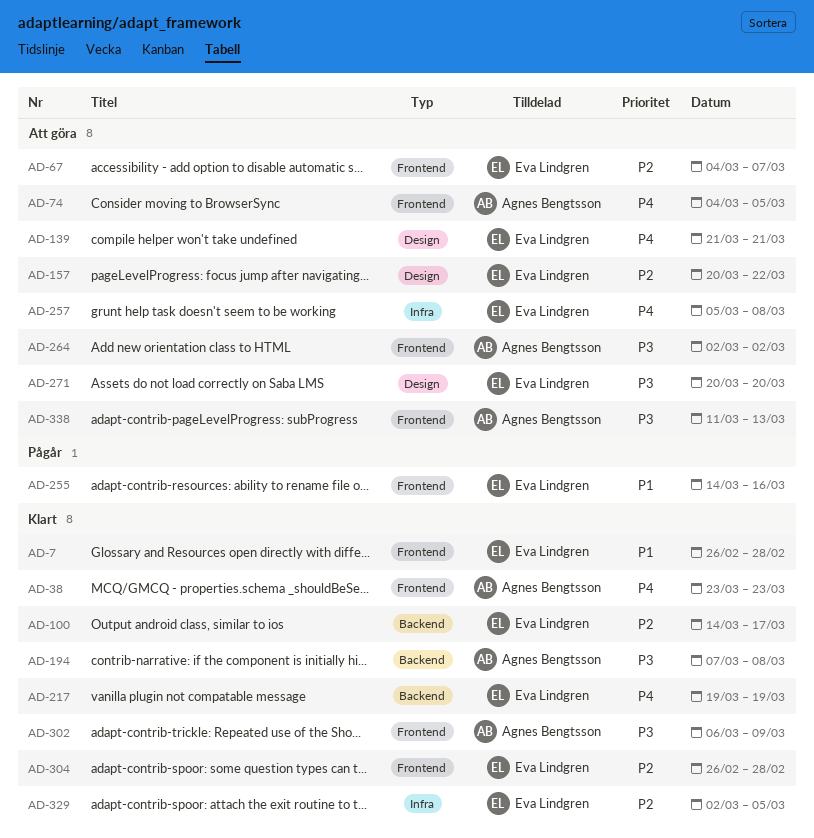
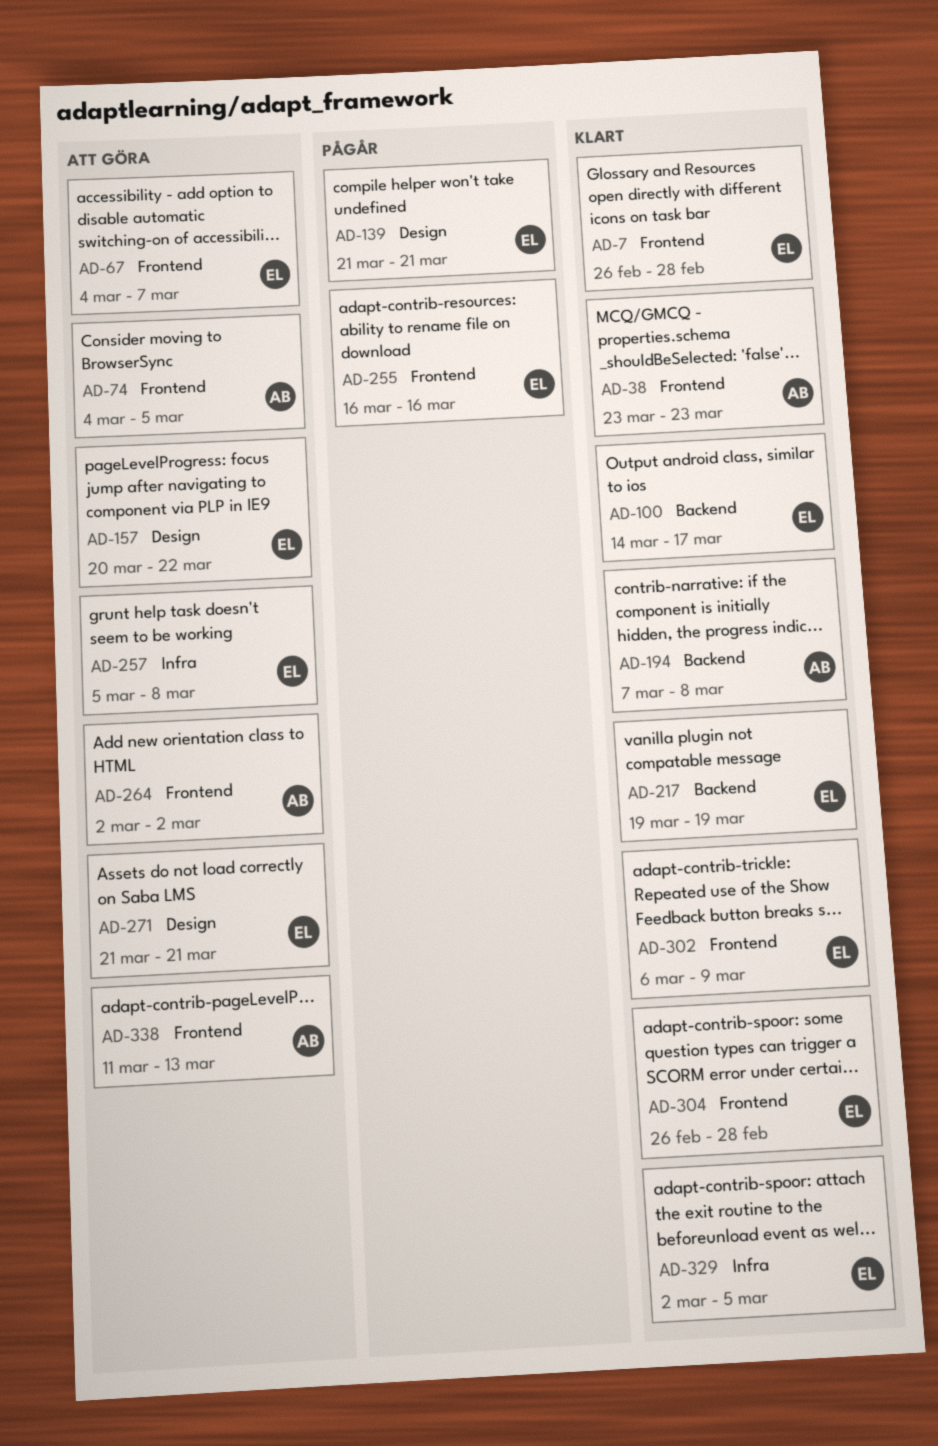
AD-139, status: Att göra -> Pågår
AD-255, start: Mar 14 -> Mar 16
AD-271, start: Mar 20 -> Mar 21
AD-271, due: Mar 20 -> Mar 21
AD-302, owner: Agnes Bengtsson -> Eva Lindgren

